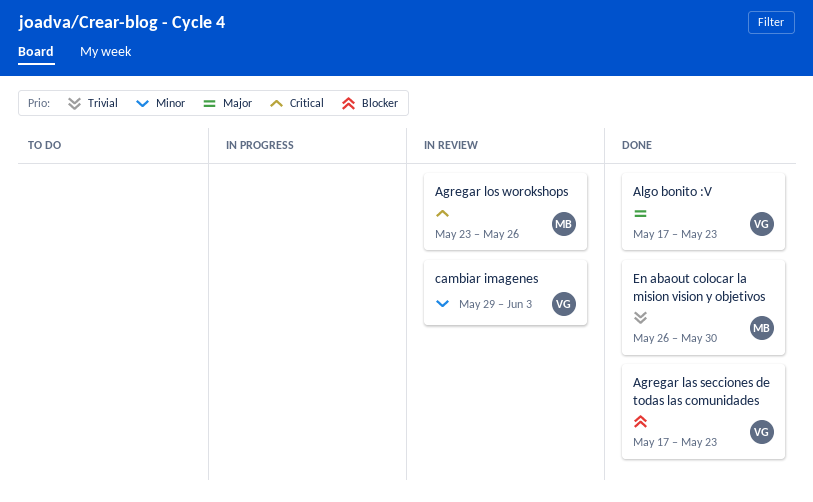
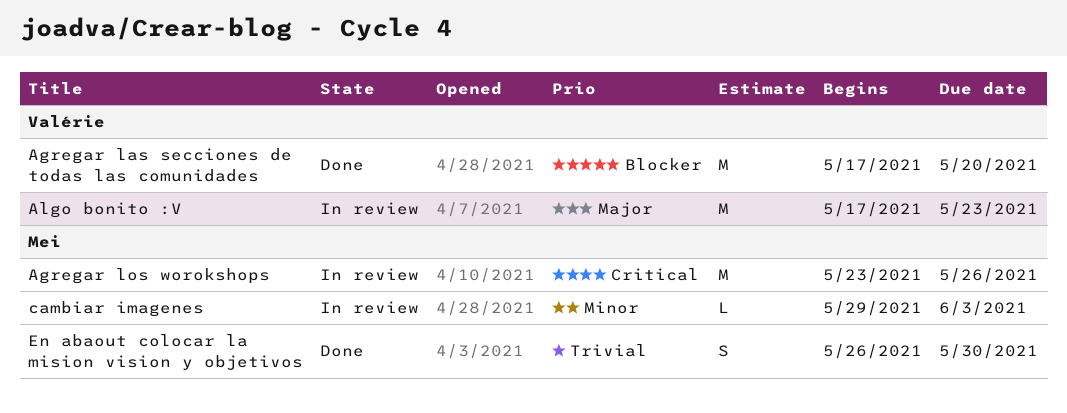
Agregar las secciones de todas las comunidades, due: May 23 -> May 20
Algo bonito :V, status: Done -> In review
cambiar imagenes, owner: Valérie -> Mei

